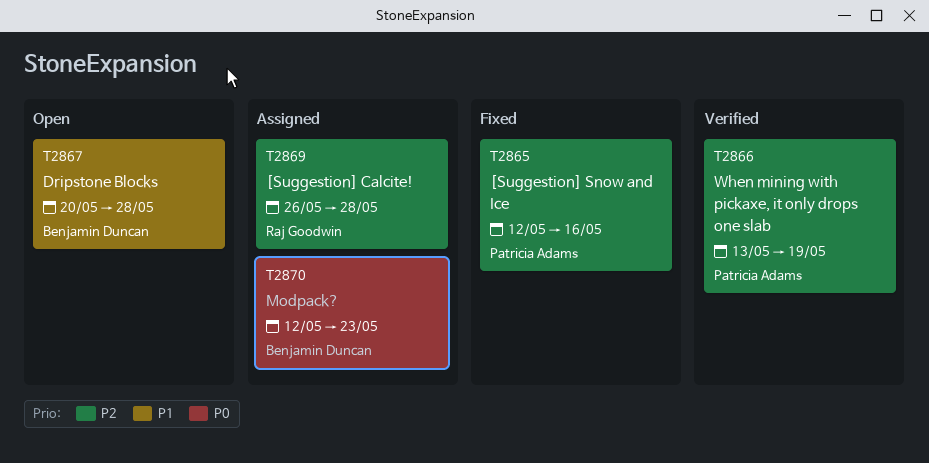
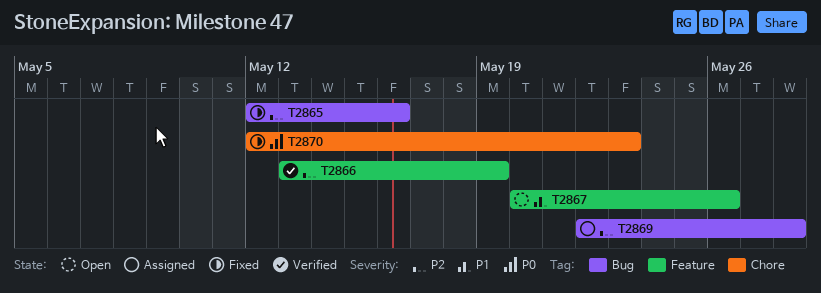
T2867, due: May 28 -> May 26
T2869, start: May 26 -> May 22
T2870, status: Assigned -> Fixed

